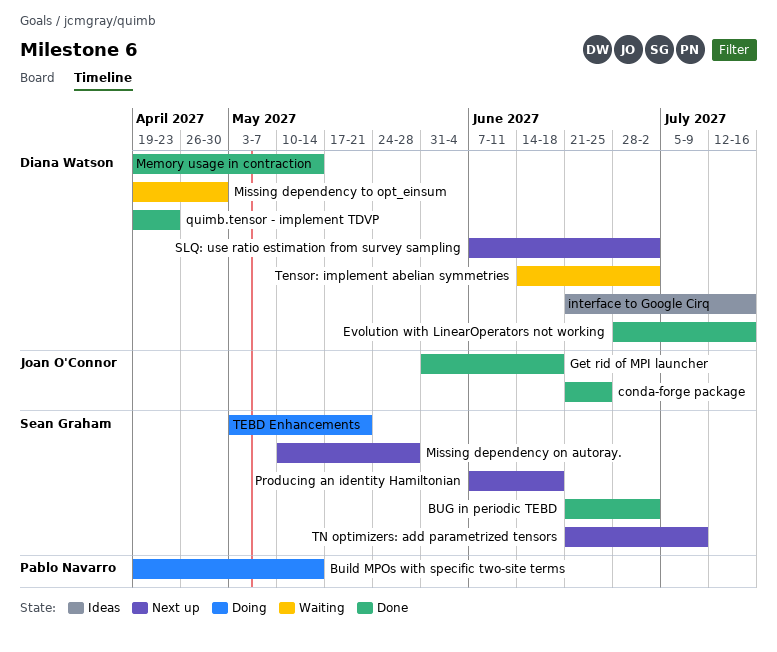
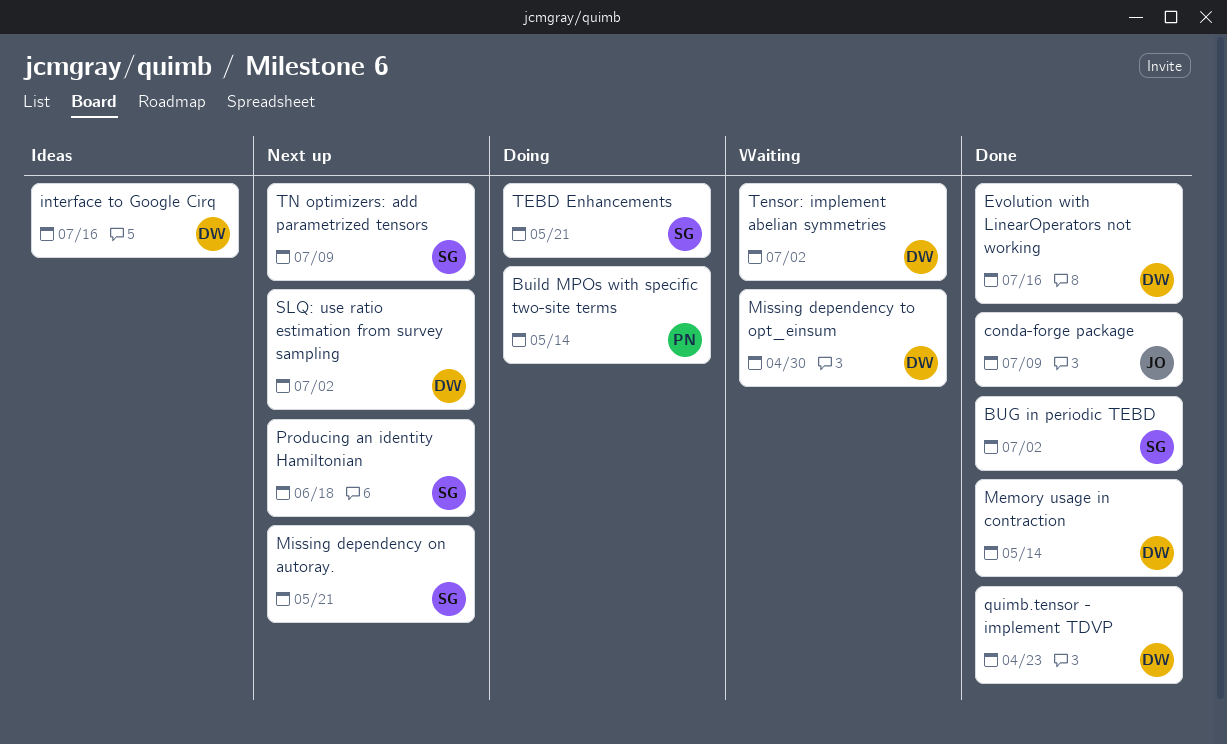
conda-forge package, due: Jun 25 -> Jul 9
Get rid of MPI launcher: present -> none
Missing dependency on autoray., due: May 28 -> May 21

